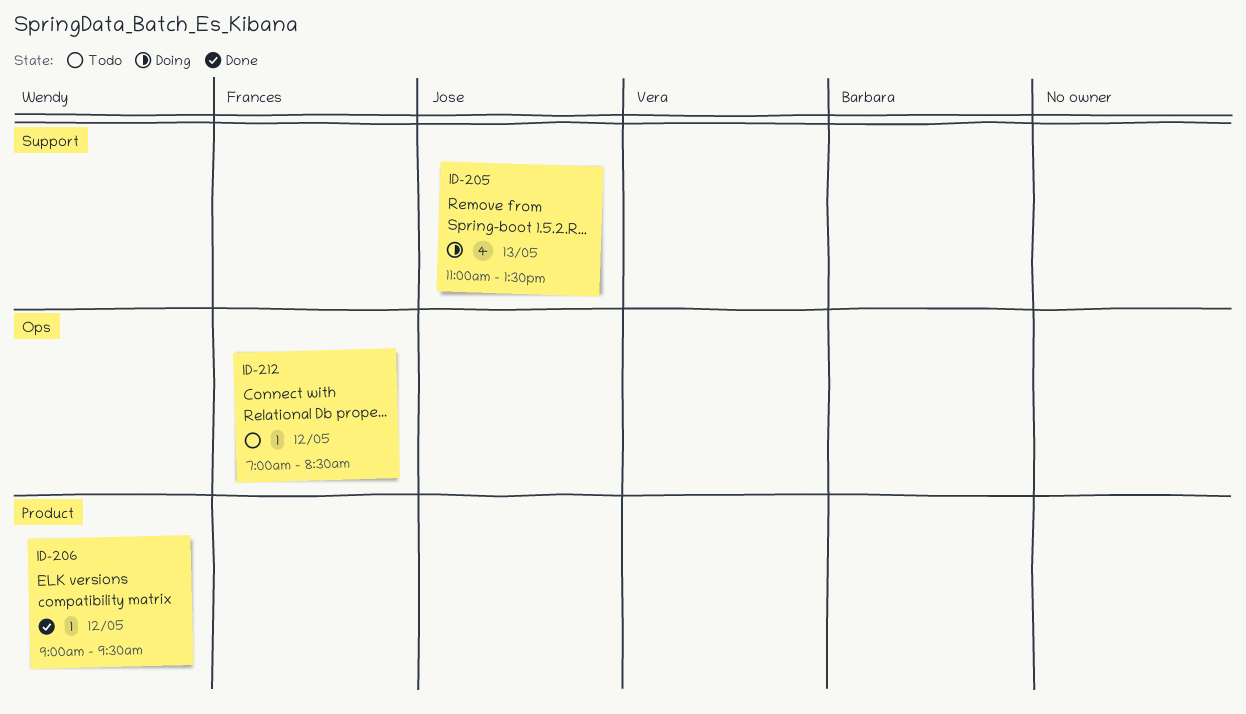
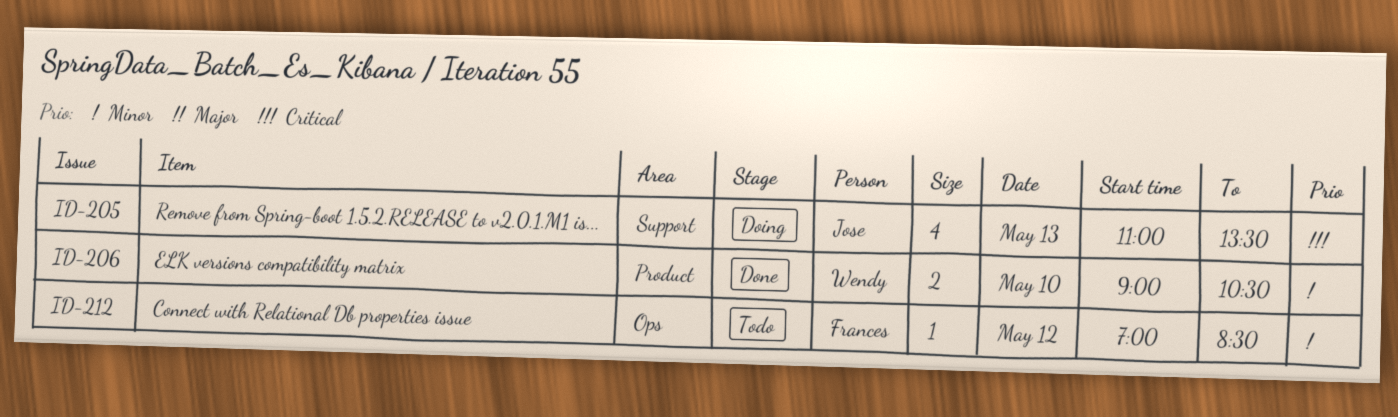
ID-206, estimate: 1 -> 2
ID-206, day: May 12 -> May 10
ID-206, ends: 09:30 -> 10:30

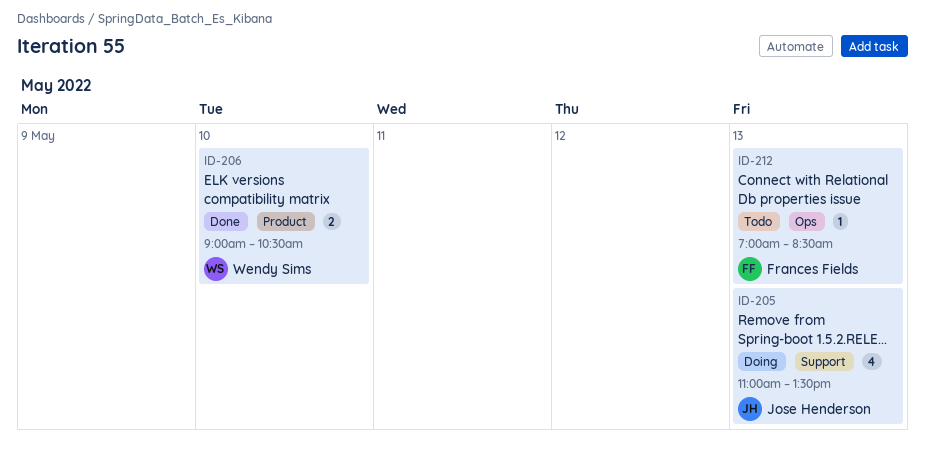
ID-212, day: May 12 -> May 13

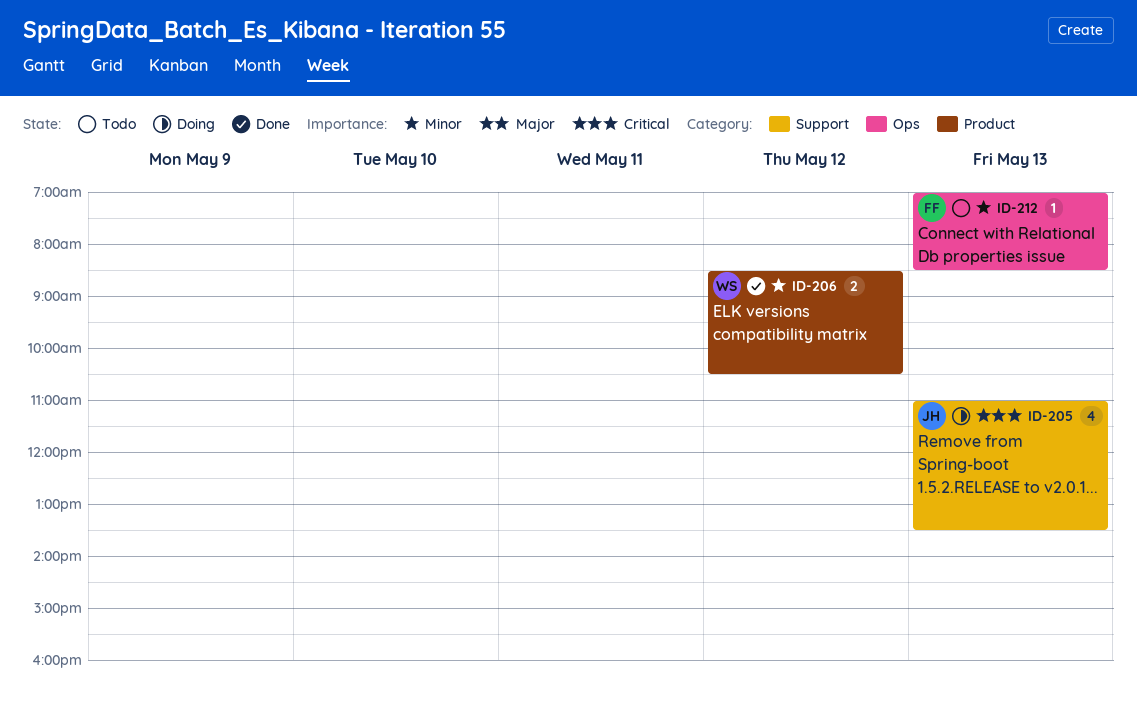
ID-206, day: May 10 -> May 12
ID-206, begins: 09:00 -> 08:30

